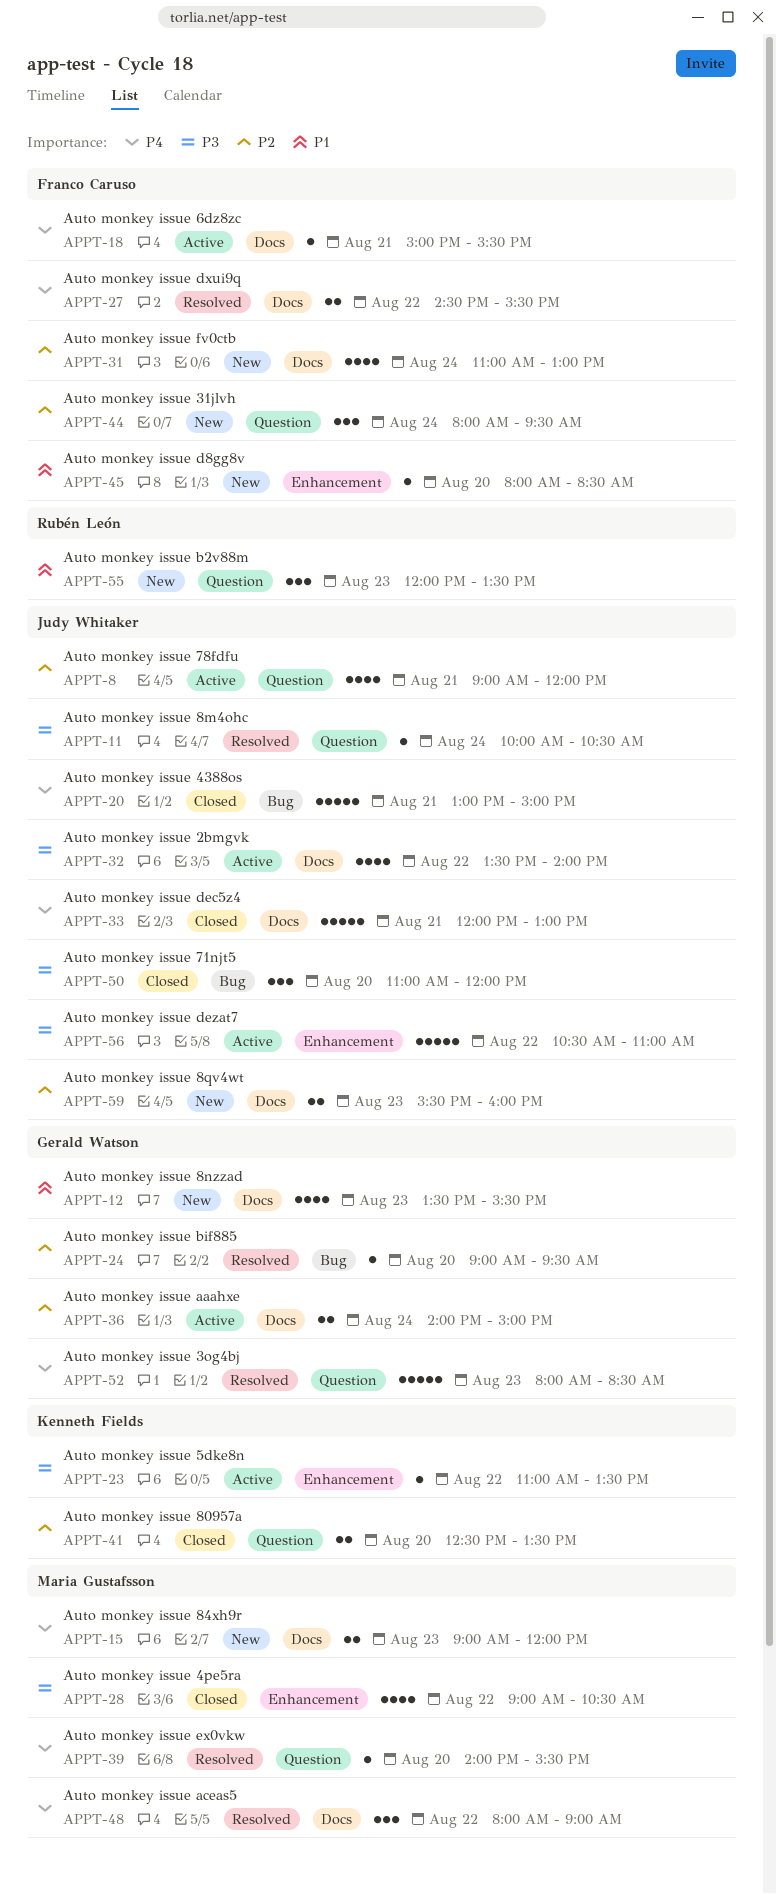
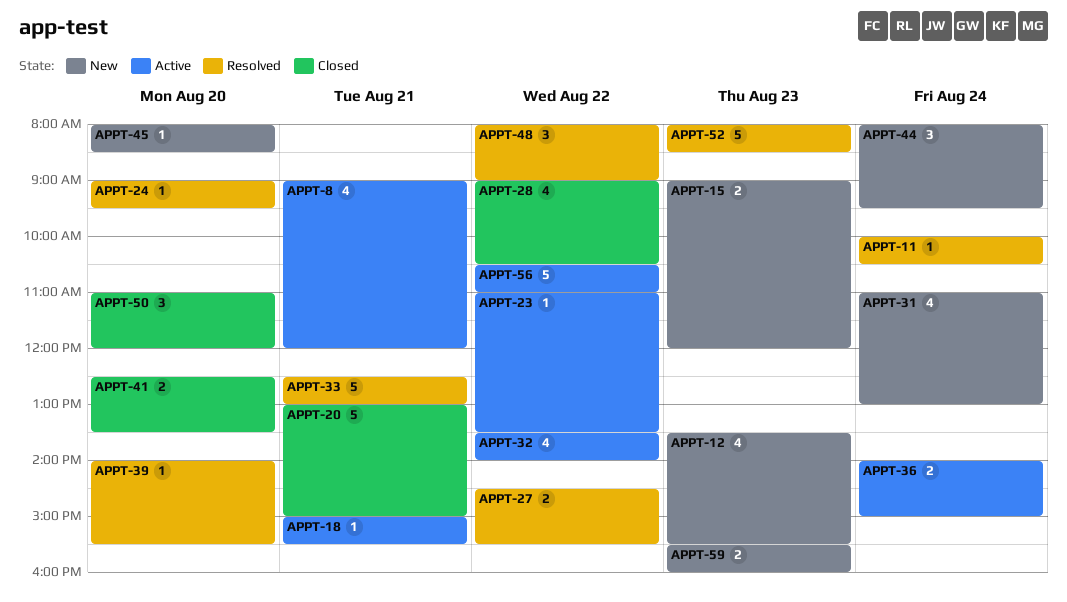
APPT-33, status: Closed -> Resolved
APPT-33, begins: 12:00 -> 12:30
APPT-55: present -> none

